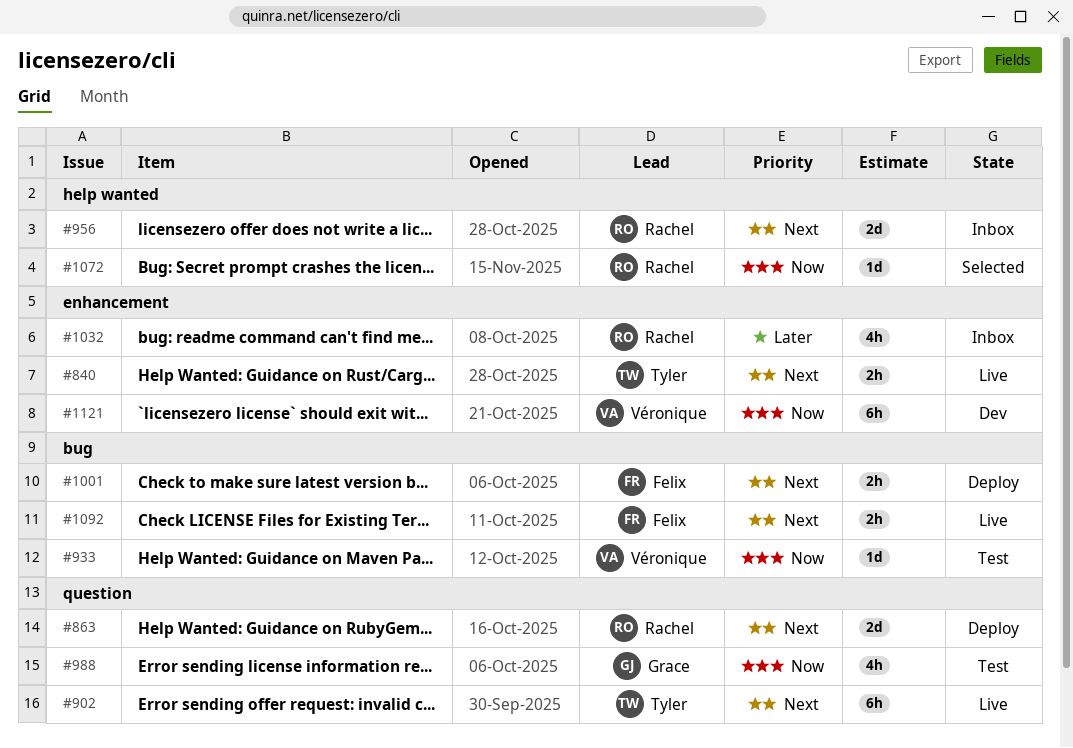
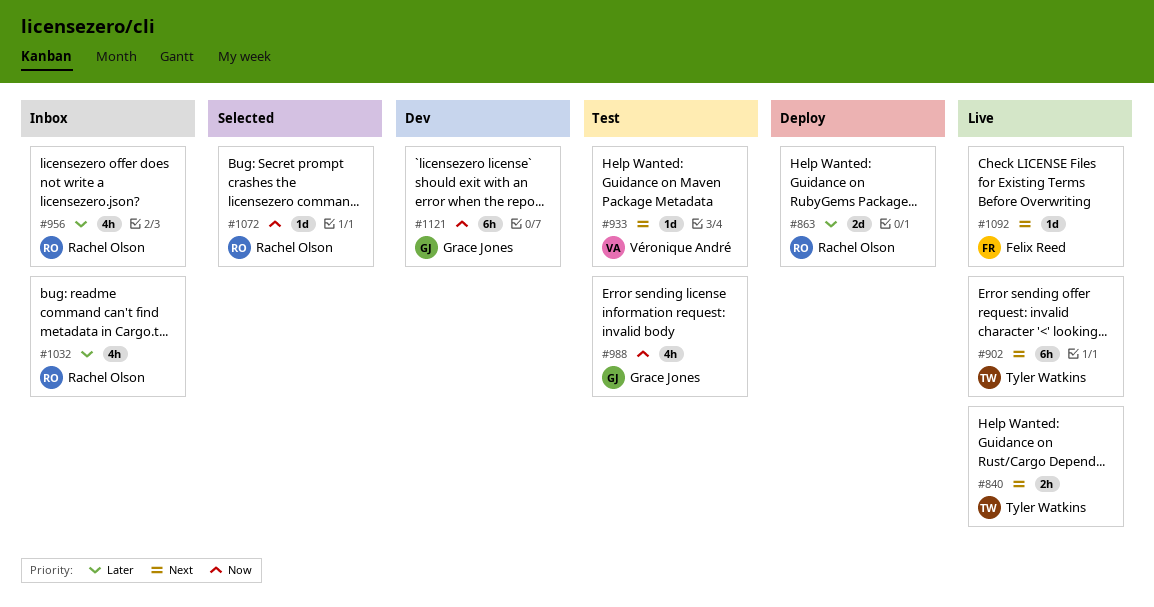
#863, priority: Next -> Later
#933, priority: Now -> Next
#956, priority: Next -> Later
#956, estimate: 2d -> 4h
#1001: present -> none
#1092, estimate: 2h -> 1d
#1121, owner: Véronique André -> Grace Jones

